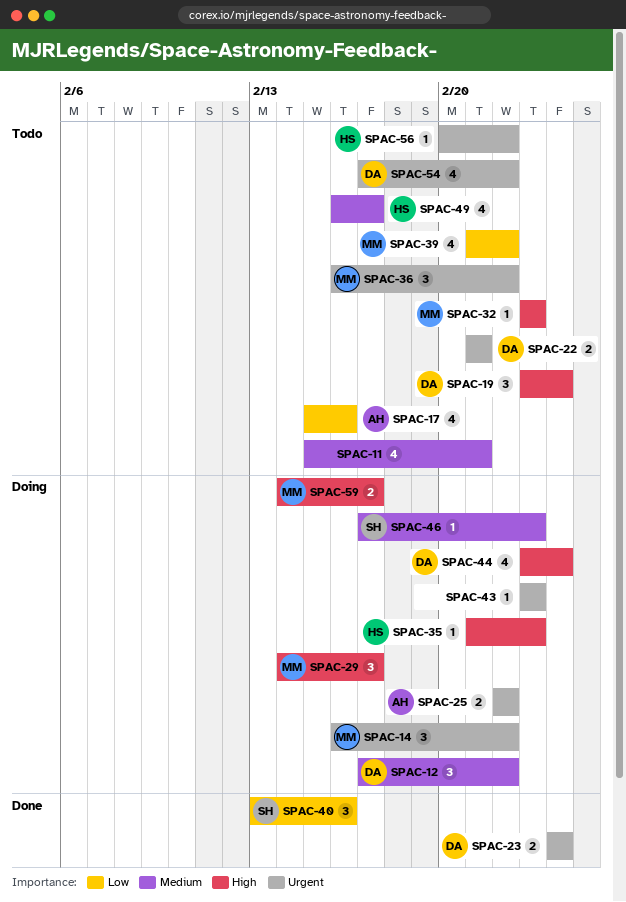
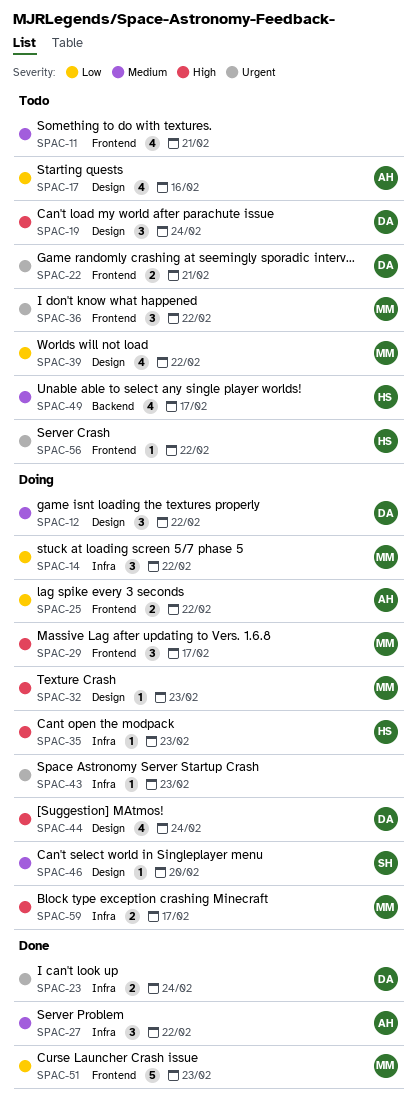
SPAC-14, priority: Urgent -> Low
SPAC-25, priority: Urgent -> Low
SPAC-27: none -> present
SPAC-32, status: Todo -> Doing
SPAC-40: present -> none
SPAC-46, due: Feb 23 -> Feb 20
SPAC-51: none -> present
SPAC-54: present -> none

